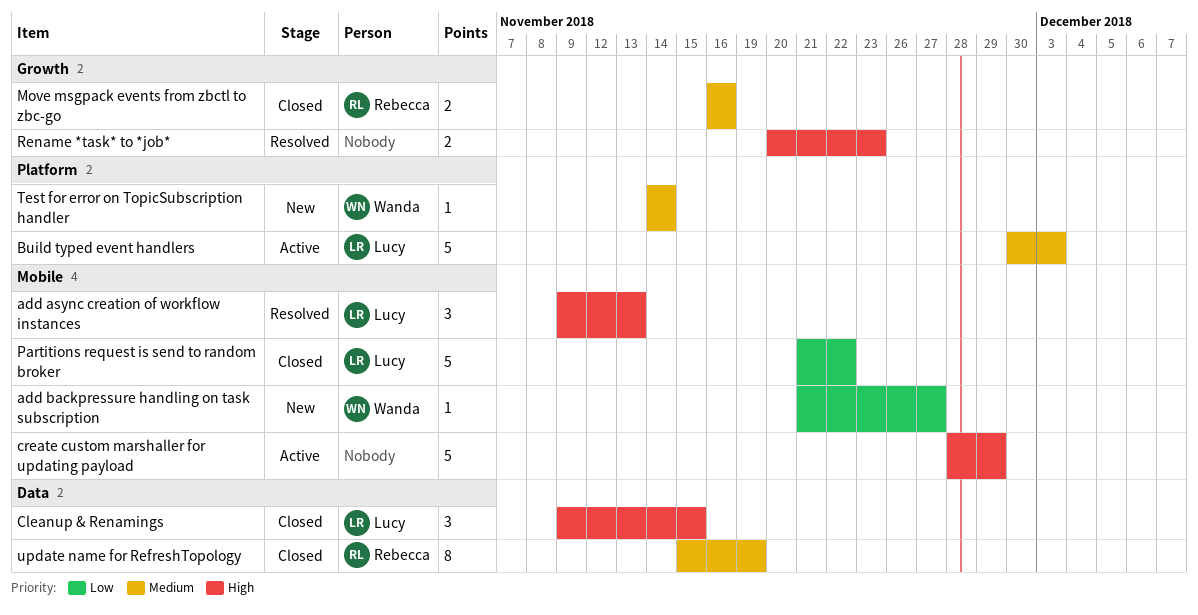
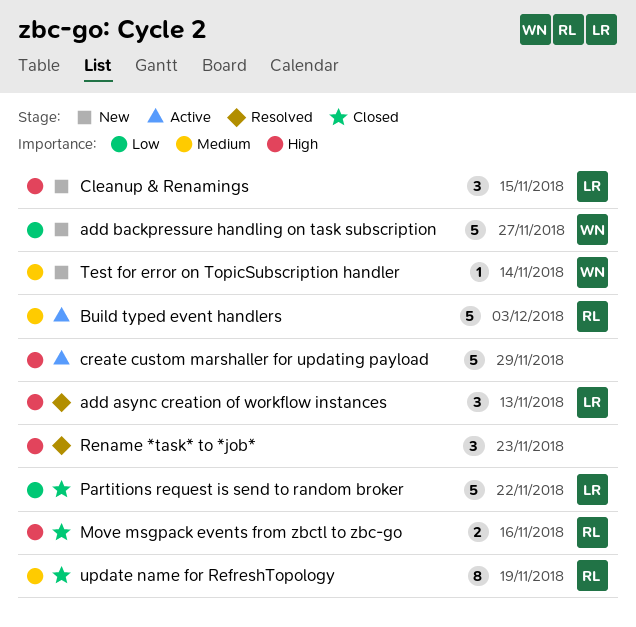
add backpressure handling on task subscription, estimate: 1 -> 5
Build typed event handlers, owner: Lucy -> Rebecca
Cleanup & Renamings, status: Closed -> New
Move msgpack events from zbctl to zbc-go, priority: Medium -> High
Rename *task* to *job*, estimate: 2 -> 3

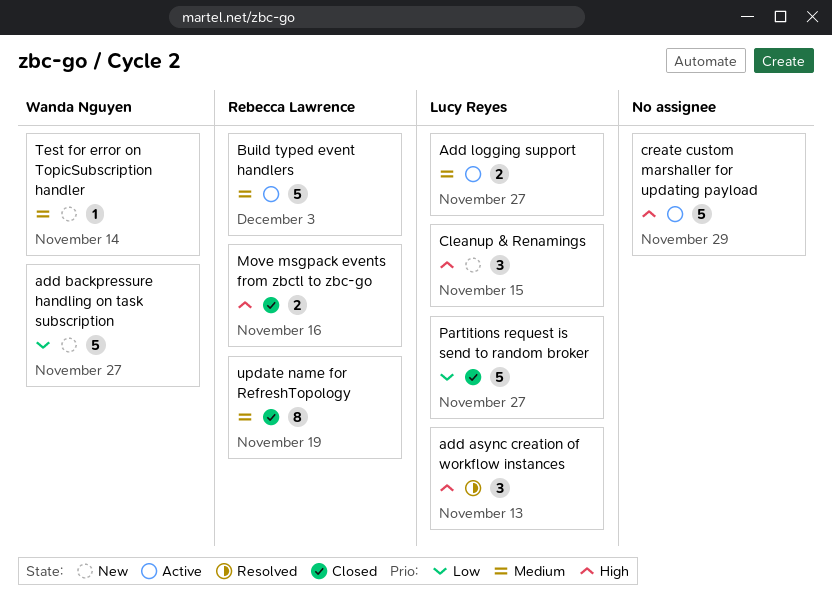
Add logging support: none -> present
Partitions request is send to random broker, due: Nov 22 -> Nov 27
Rename *task* to *job*: present -> none

